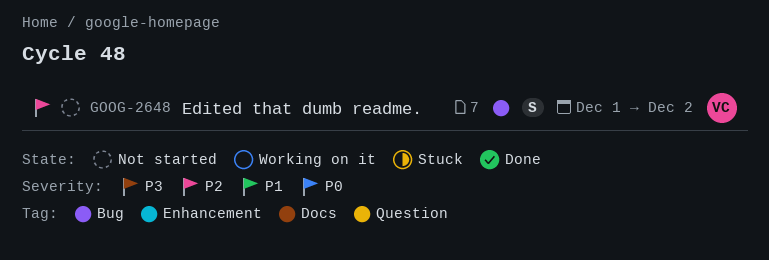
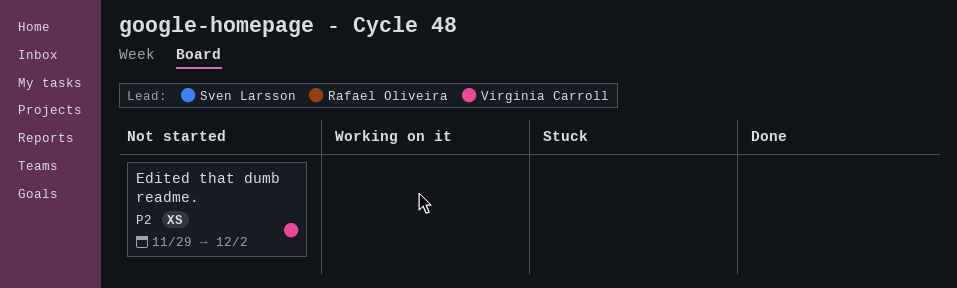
Edited that dumb readme., estimate: S -> XS
Edited that dumb readme., start: Dec 1 -> Nov 29

